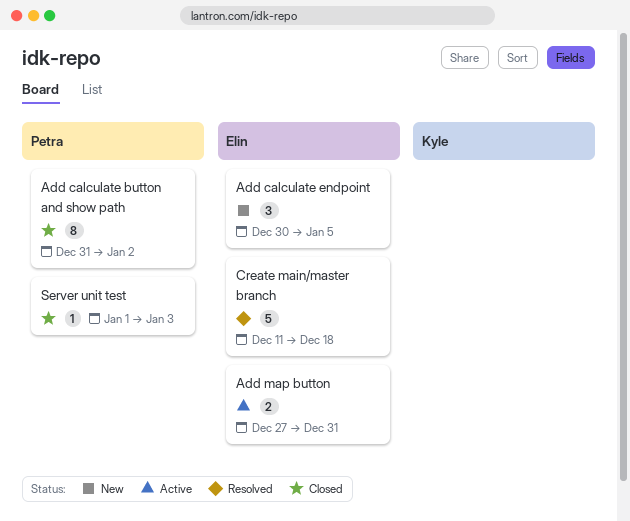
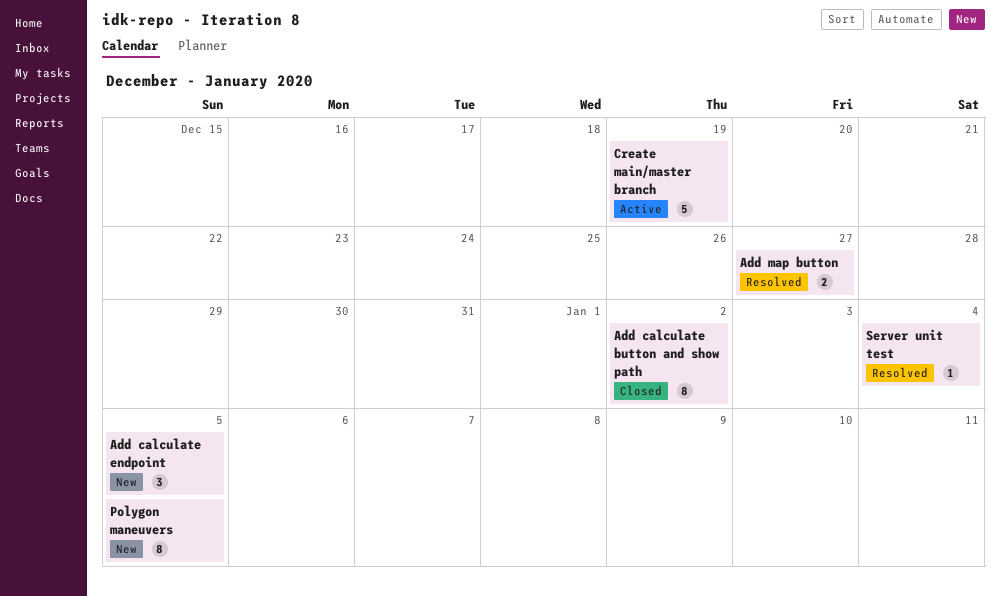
Add map button, status: Active -> Resolved
Add map button, due: Dec 31 -> Dec 27
Create main/master branch, status: Resolved -> Active
Create main/master branch, due: Dec 18 -> Dec 19
Polygon maneuvers: none -> present
Server unit test, status: Closed -> Resolved
Server unit test, due: Jan 3 -> Jan 4

